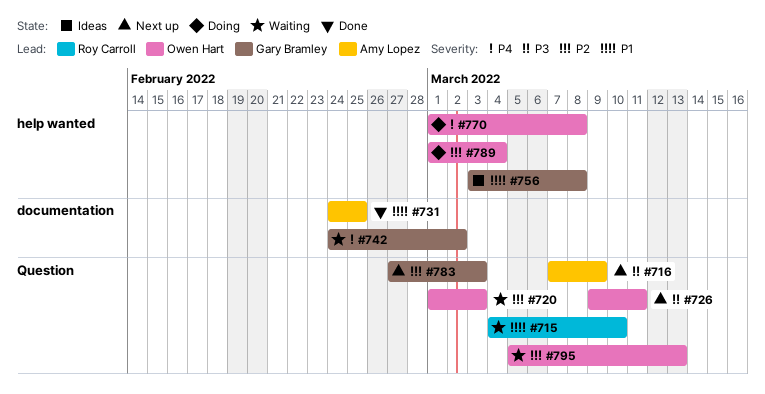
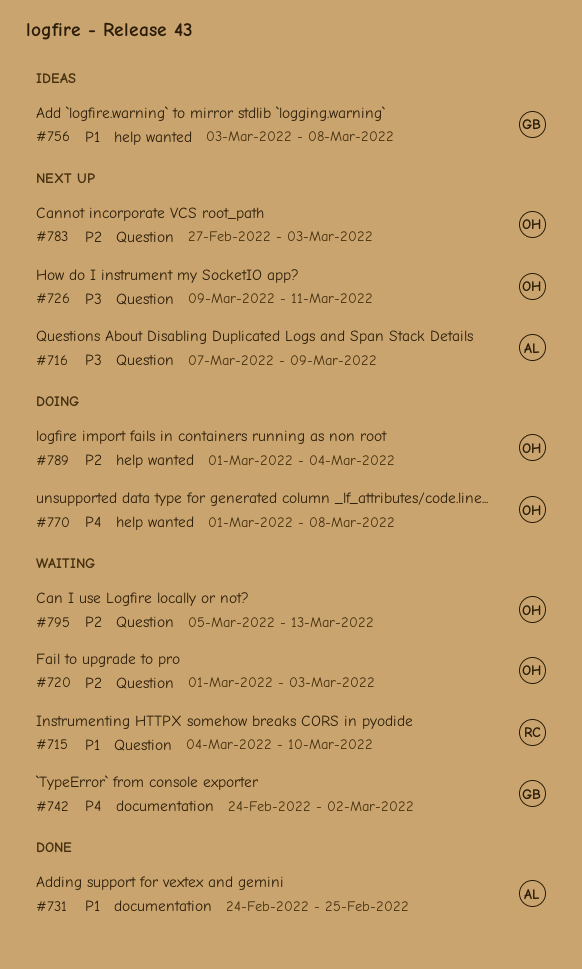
#783, owner: Gary Bramley -> Owen Hart

